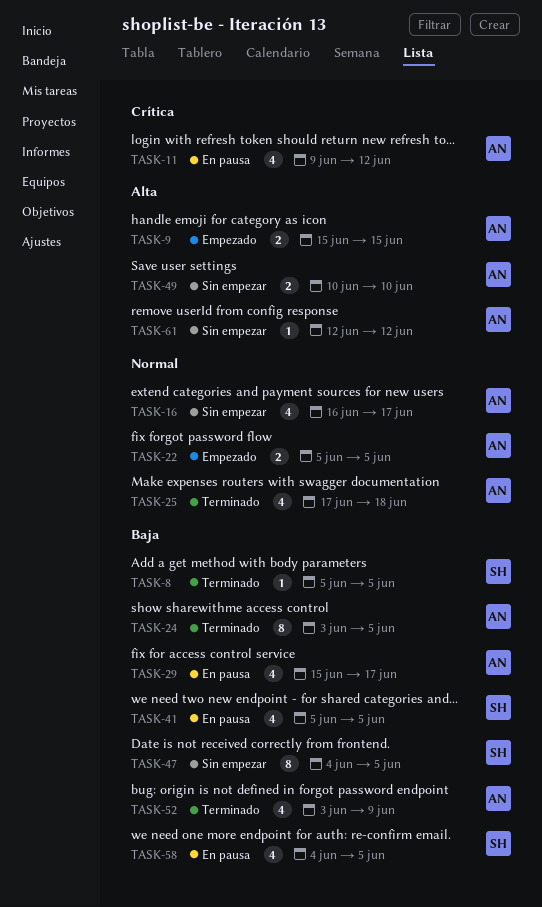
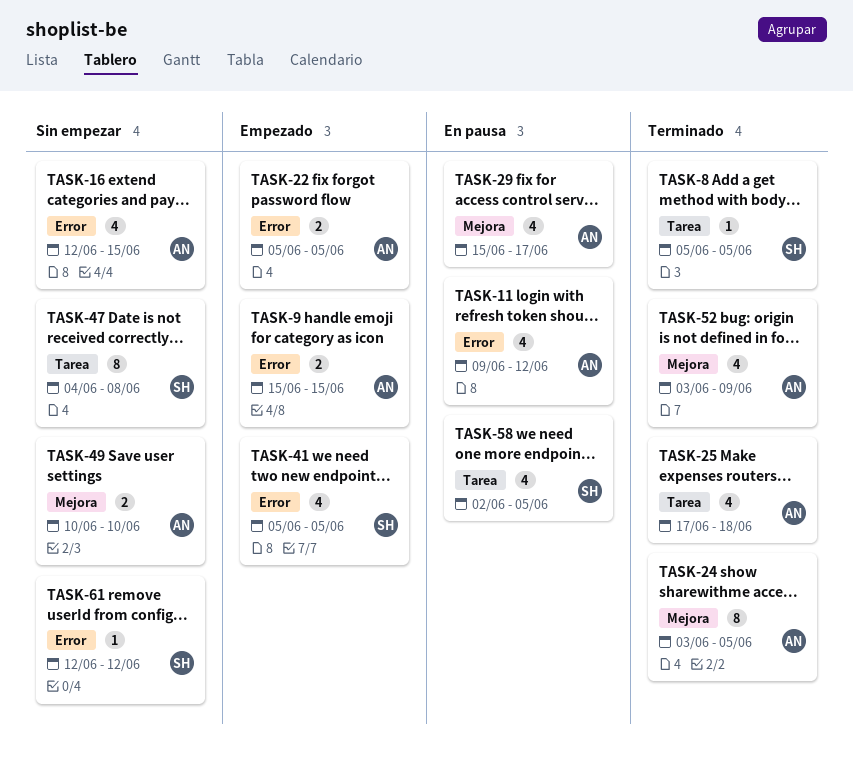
TASK-16, start: Jun 16 -> Jun 12
TASK-16, due: Jun 17 -> Jun 15
TASK-41, status: En pausa -> Empezado
TASK-47, due: Jun 5 -> Jun 8
TASK-58, start: Jun 4 -> Jun 2
TASK-61, owner: AN -> SH

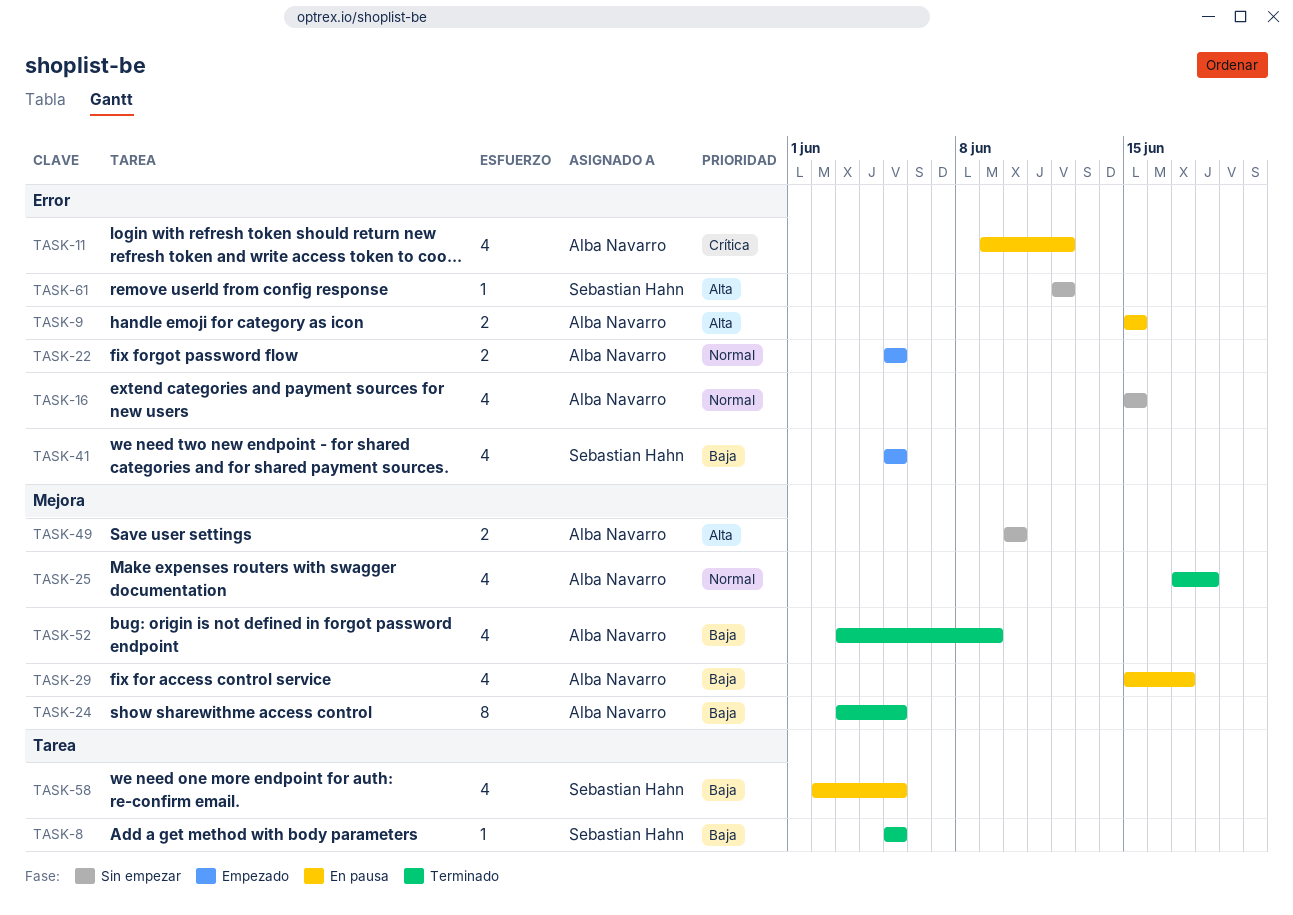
TASK-9, status: Empezado -> En pausa
TASK-16, start: Jun 12 -> Jun 15
TASK-25, label: Tarea -> Mejora
TASK-47: present -> none

